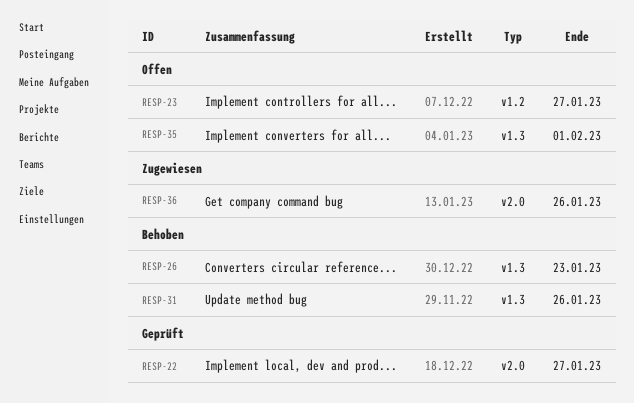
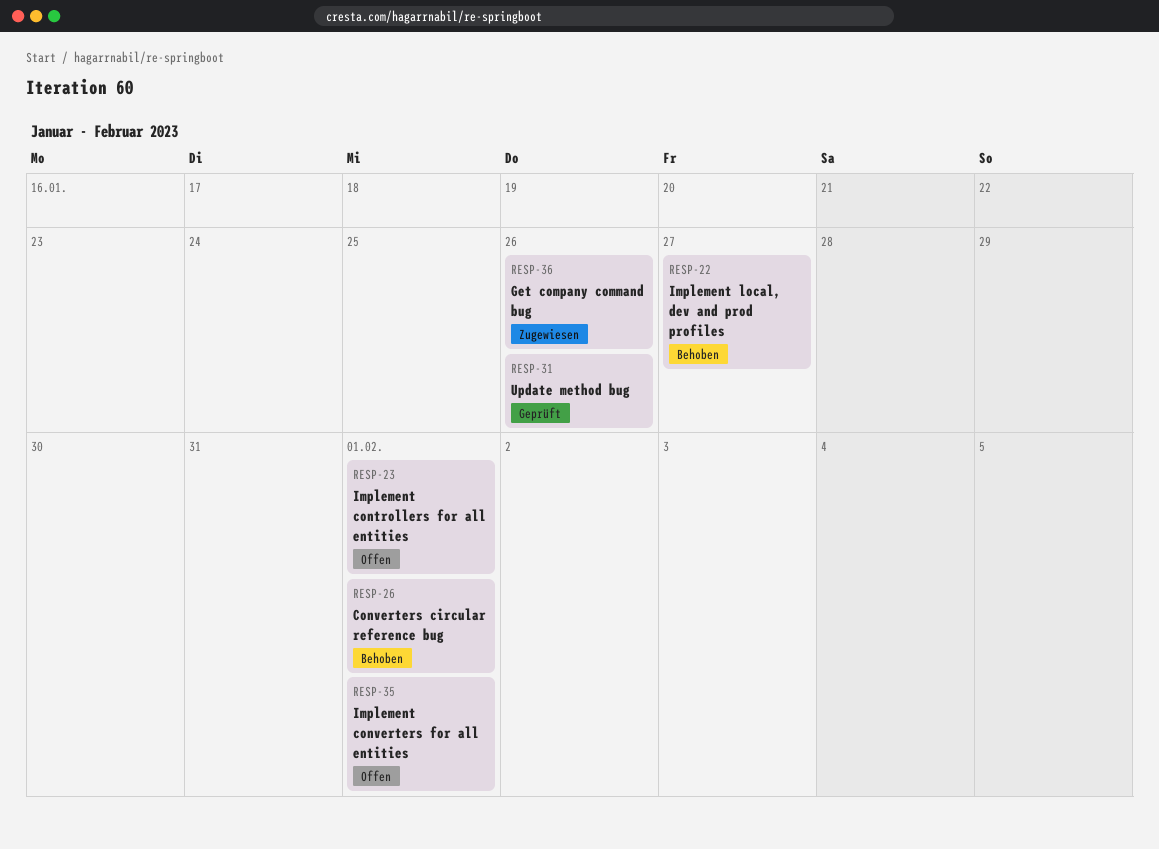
RESP-22, status: Geprüft -> Behoben
RESP-23, due: Jan 27 -> Feb 1
RESP-26, due: Jan 23 -> Feb 1
RESP-31, status: Behoben -> Geprüft

